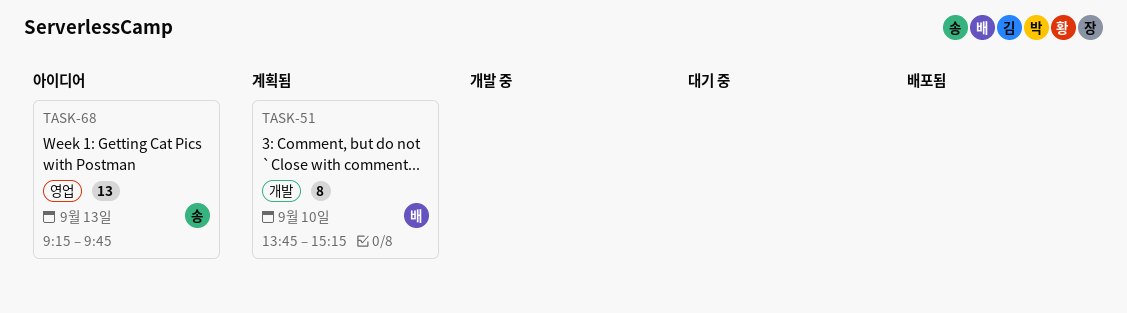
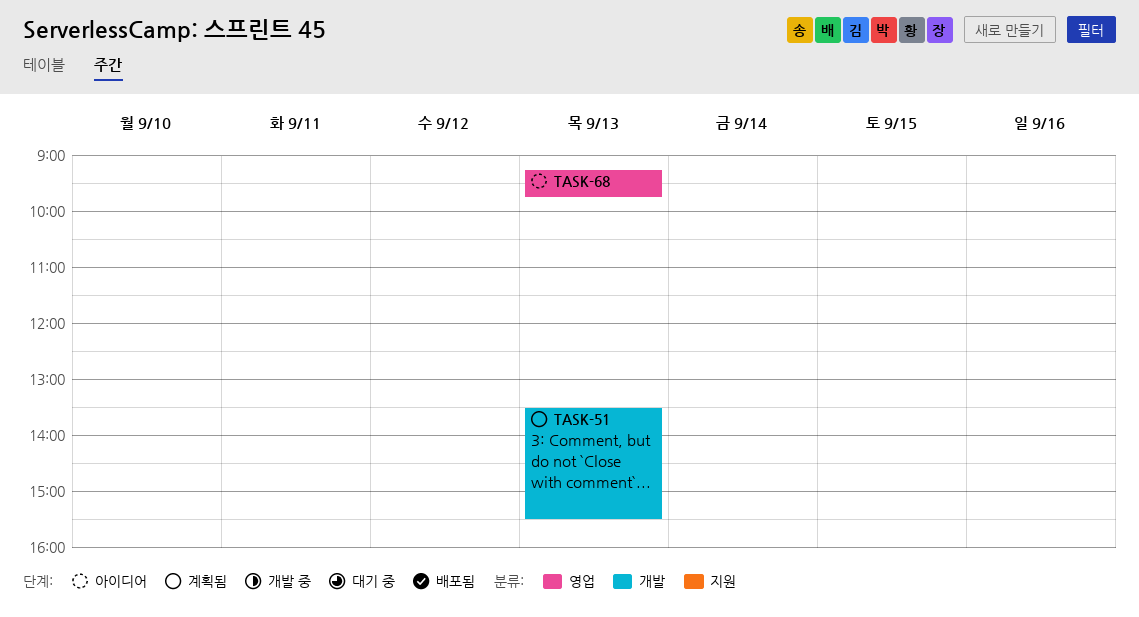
TASK-51, day: Sep 10 -> Sep 13
TASK-51, begins: 13:45 -> 13:30
TASK-51, ends: 15:15 -> 15:30

